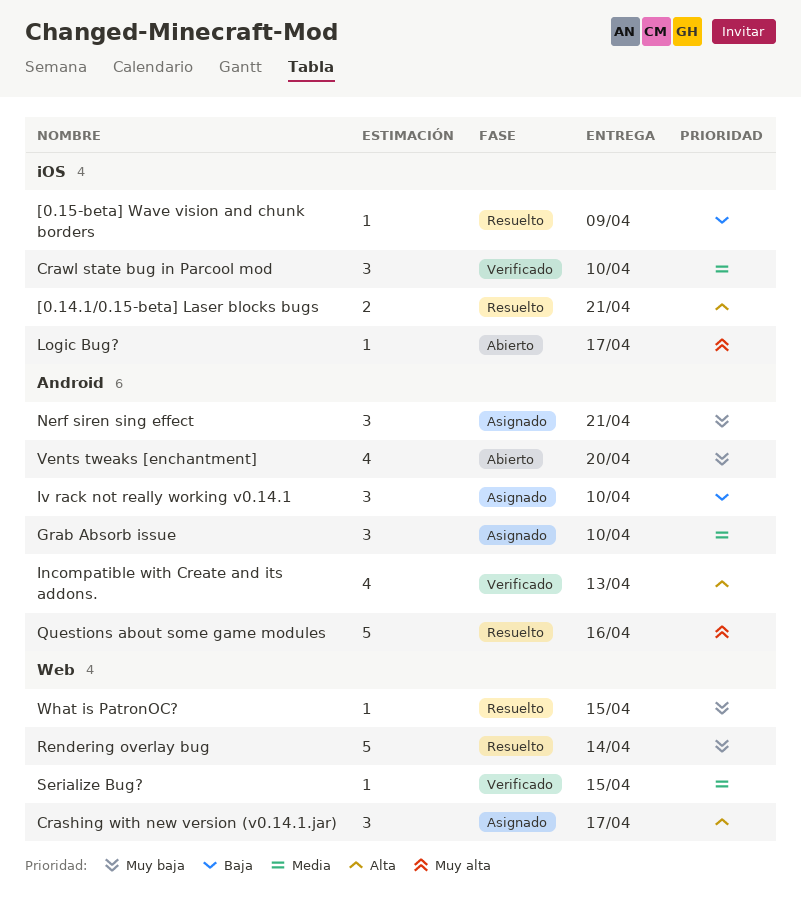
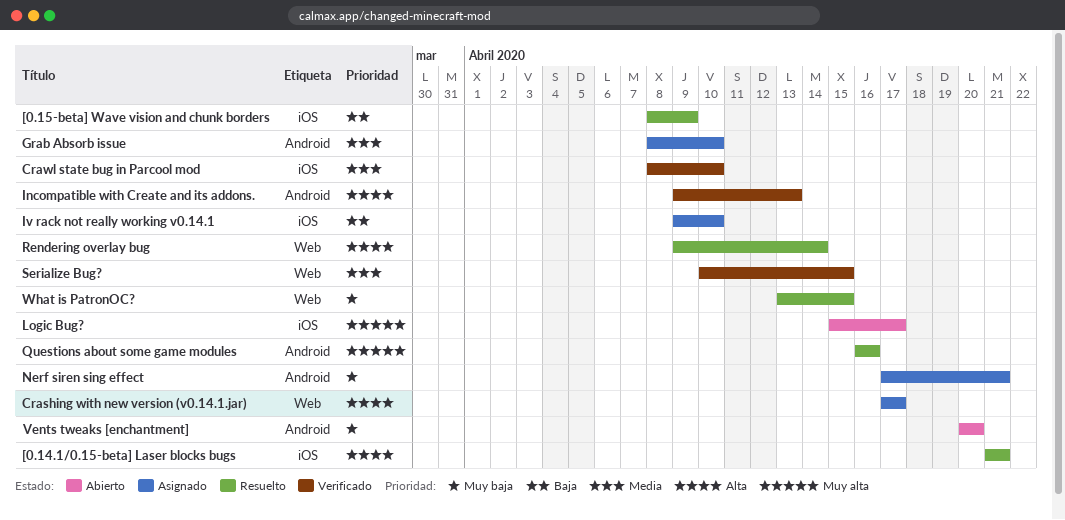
Iv rack not really working v0.14.1, label: Android -> iOS
Rendering overlay bug, priority: Muy baja -> Alta

